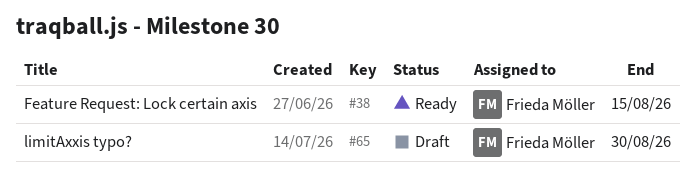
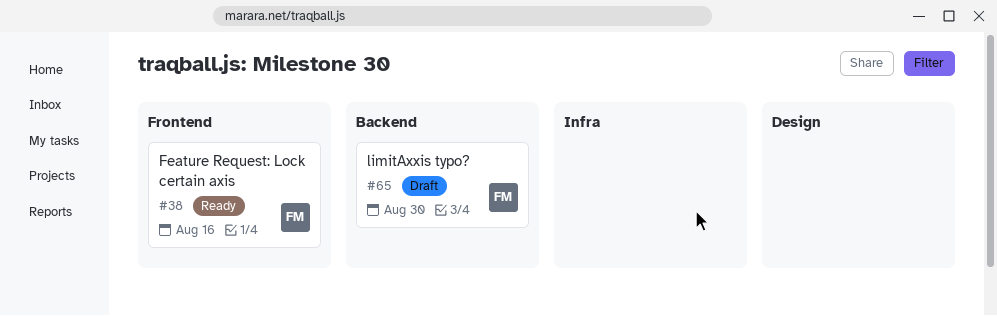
#38, due: Aug 15 -> Aug 16

